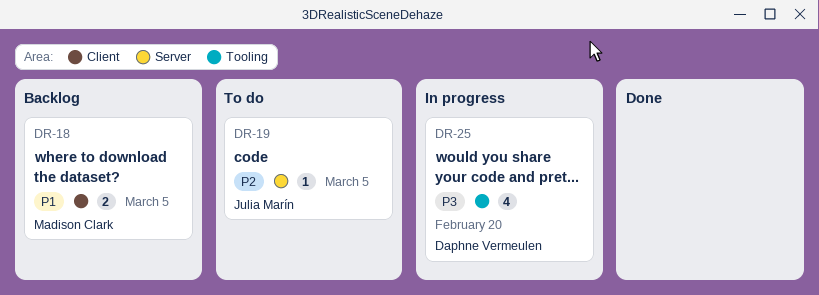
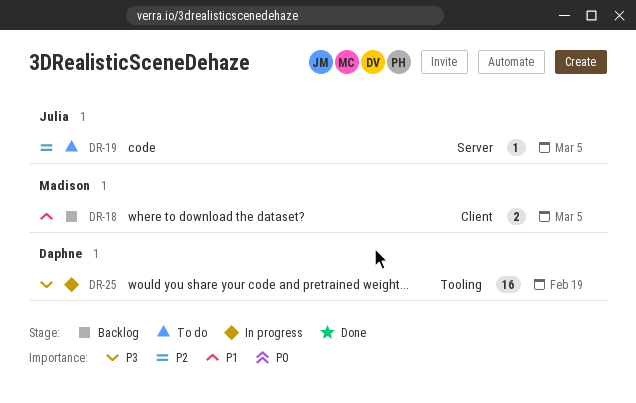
DR-25, estimate: 4 -> 16
DR-25, due: Feb 20 -> Feb 19

